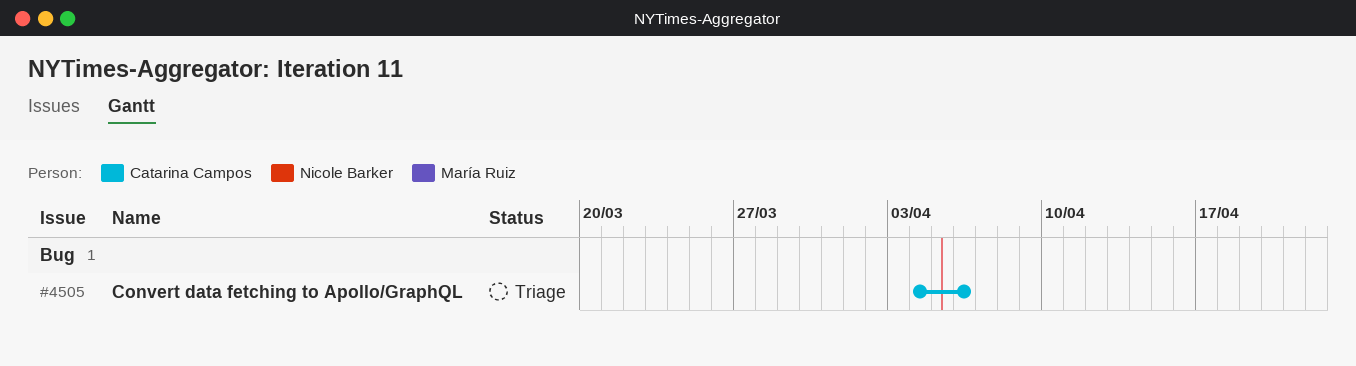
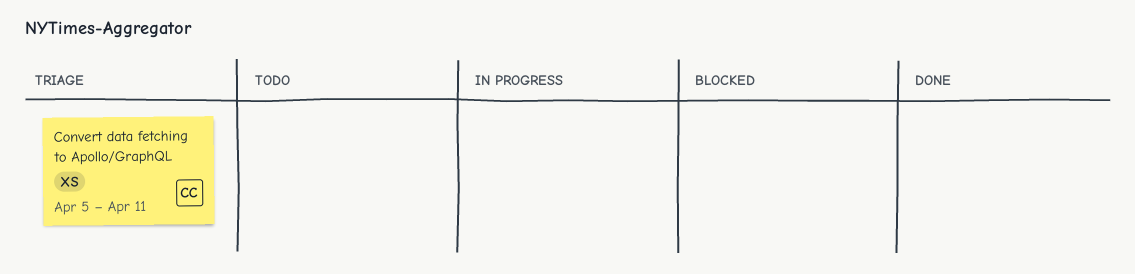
Convert data fetching to Apollo/GraphQL, start: Apr 4 -> Apr 5
Convert data fetching to Apollo/GraphQL, due: Apr 6 -> Apr 11

